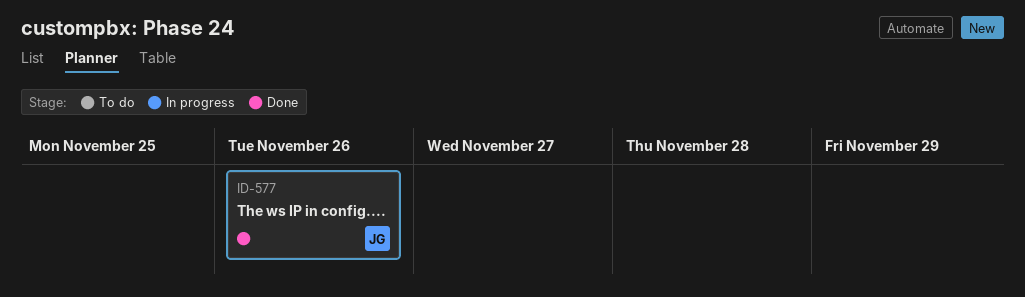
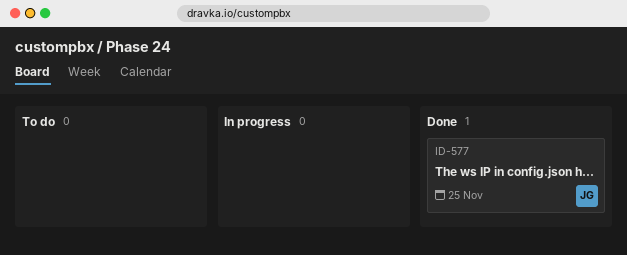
ID-577, due: Nov 26 -> Nov 25

